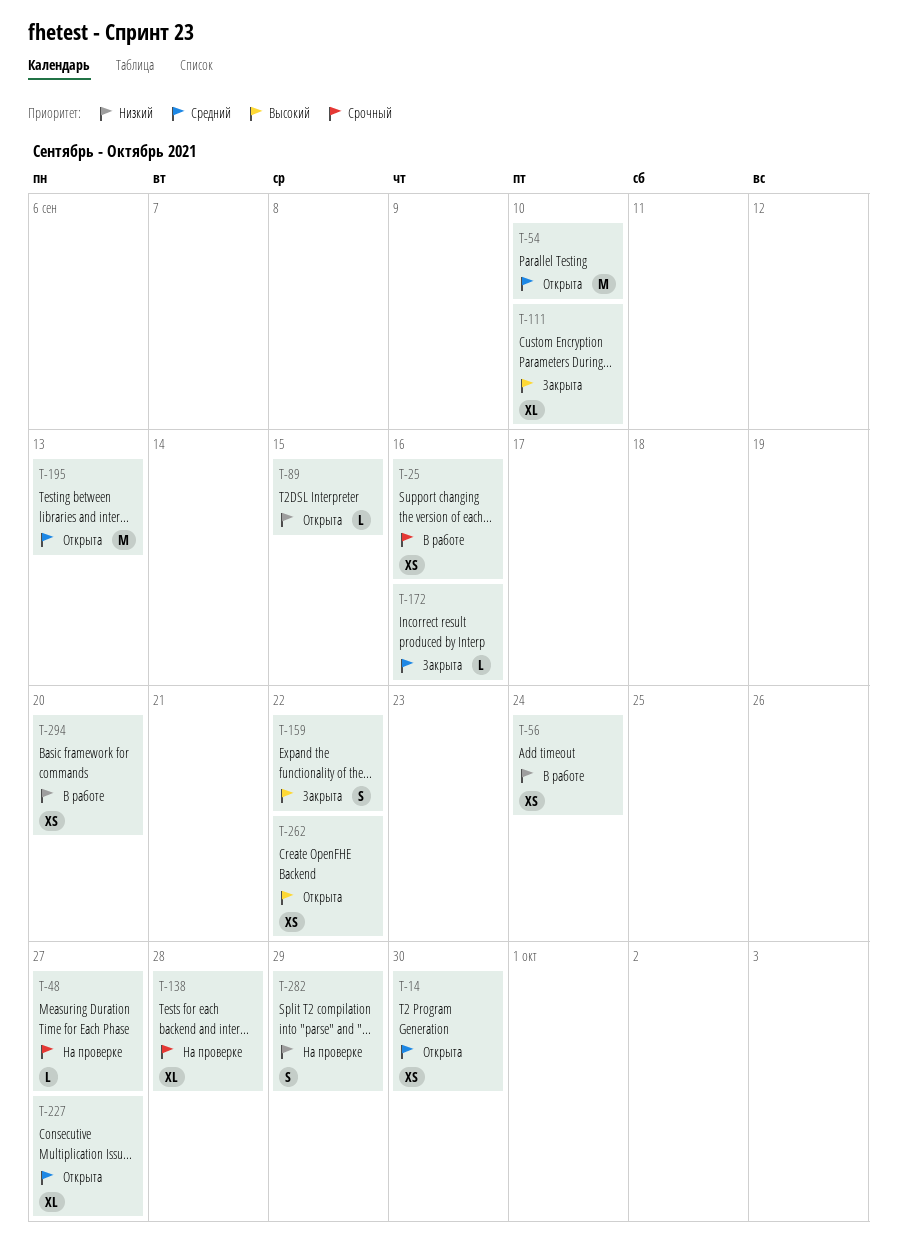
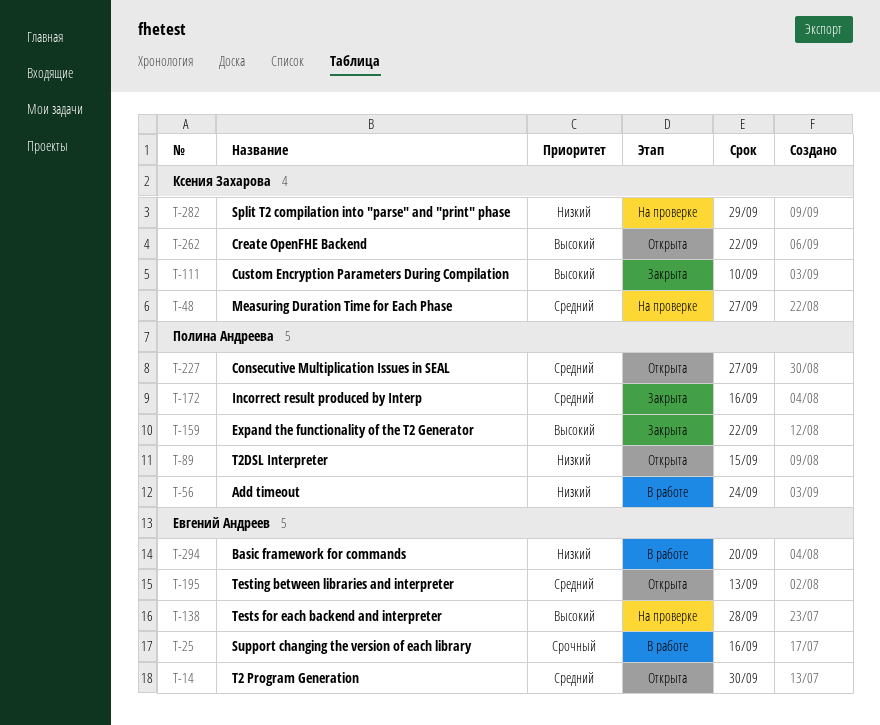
T-48, priority: Срочный -> Средний
T-54: present -> none
T-138, priority: Срочный -> Высокий

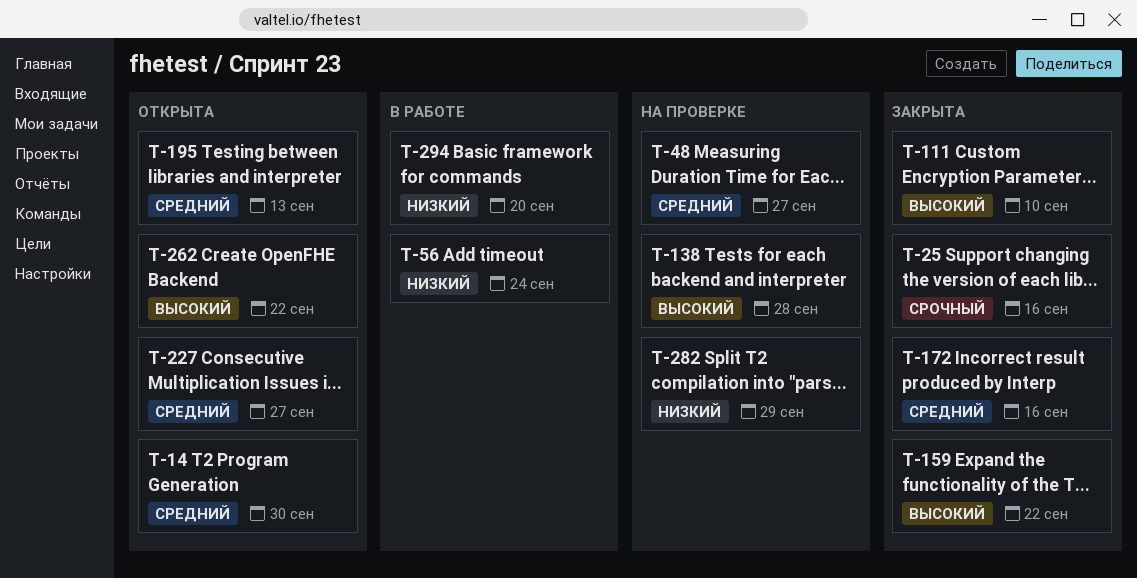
T-25, status: В работе -> Закрыта
T-89: present -> none

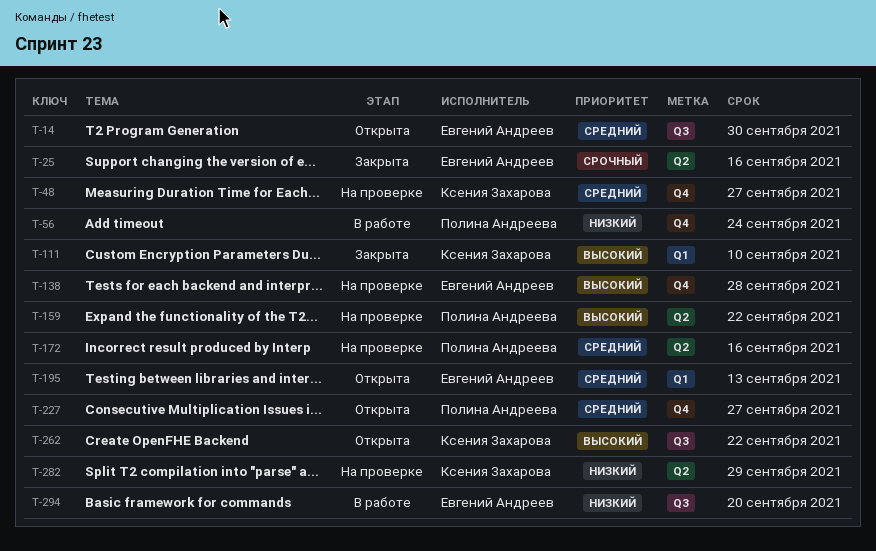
T-159, status: Закрыта -> На проверке
T-172, status: Закрыта -> На проверке

